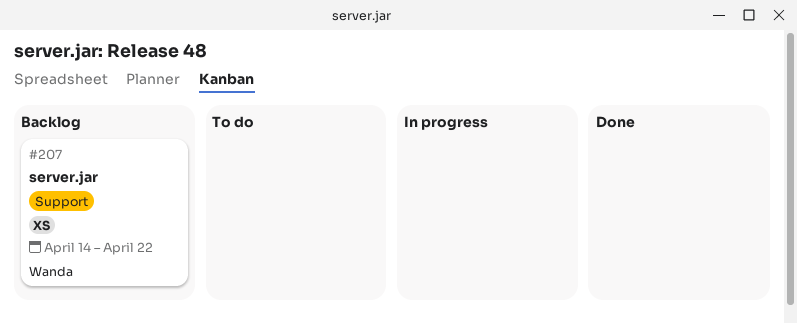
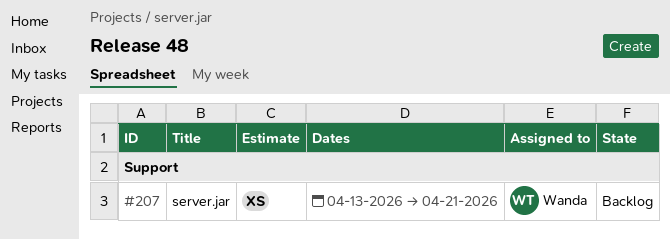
#207, start: Apr 14 -> Apr 13
#207, due: Apr 22 -> Apr 21

